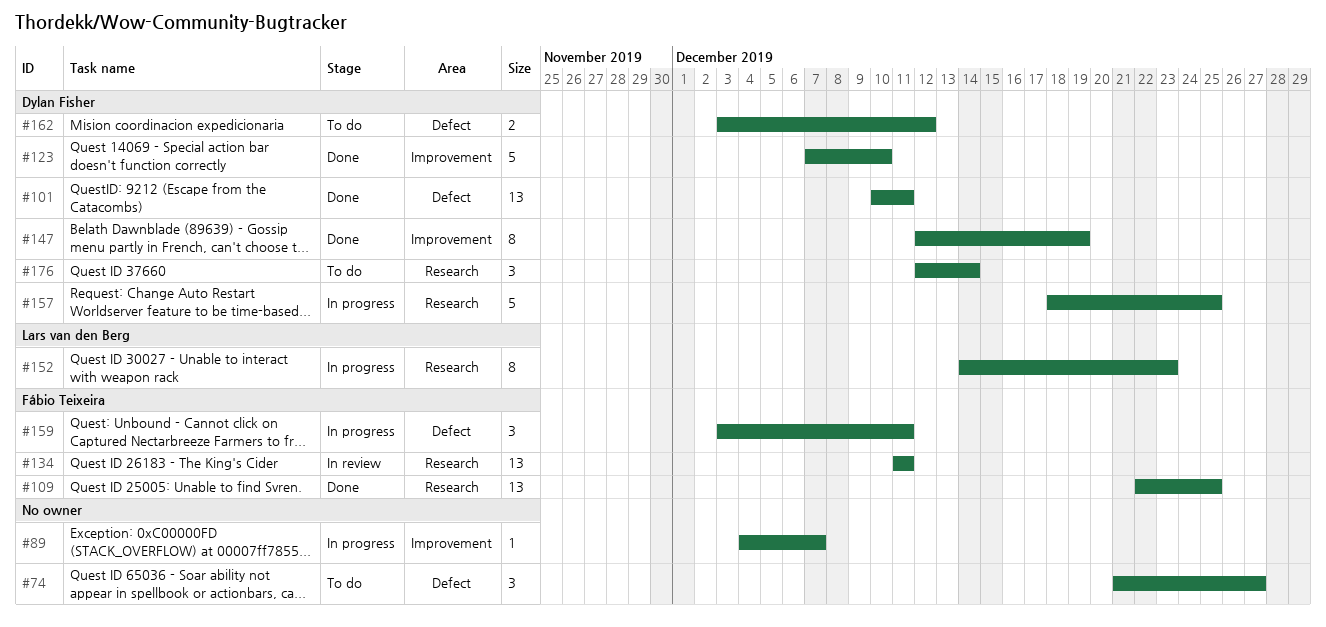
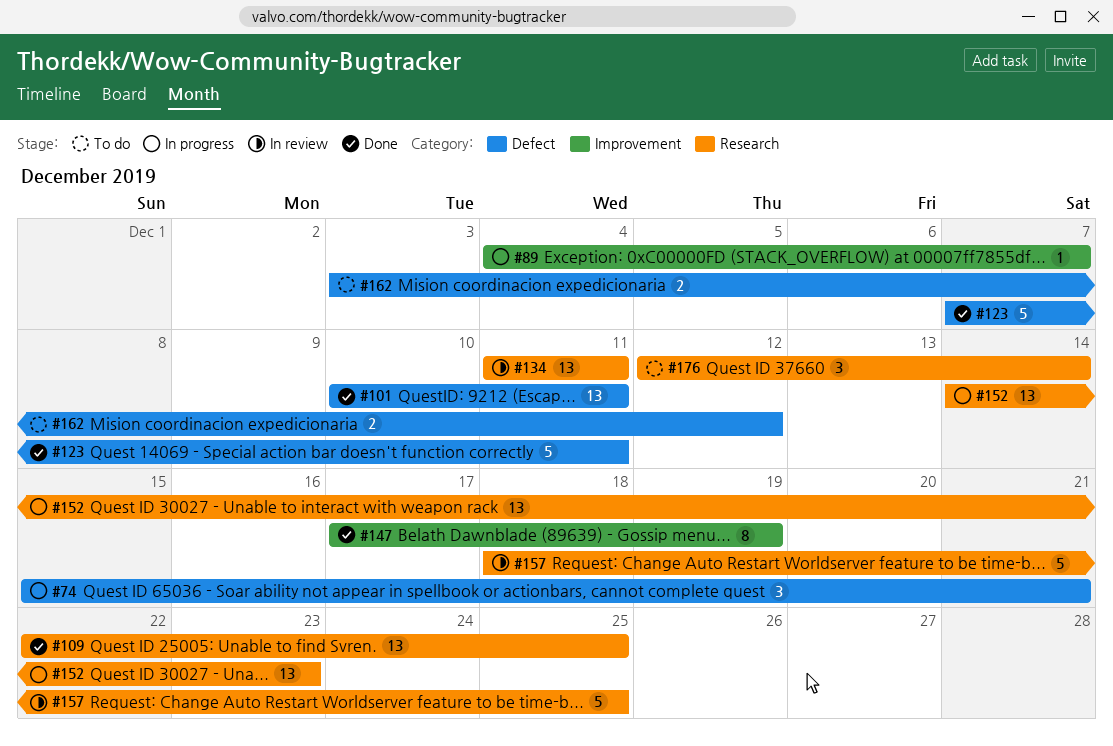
#74, status: To do -> In progress
#74, start: Dec 21 -> Dec 15
#74, due: Dec 27 -> Dec 21
#123, label: Improvement -> Defect
#123, due: Dec 10 -> Dec 11
#147, start: Dec 12 -> Dec 17
#152, estimate: 8 -> 13
#157, status: In progress -> In review
#159: present -> none

